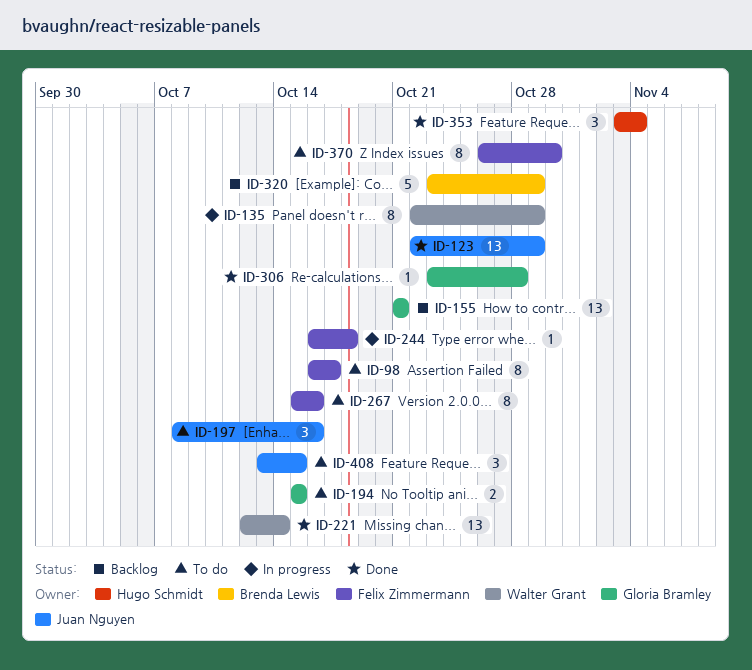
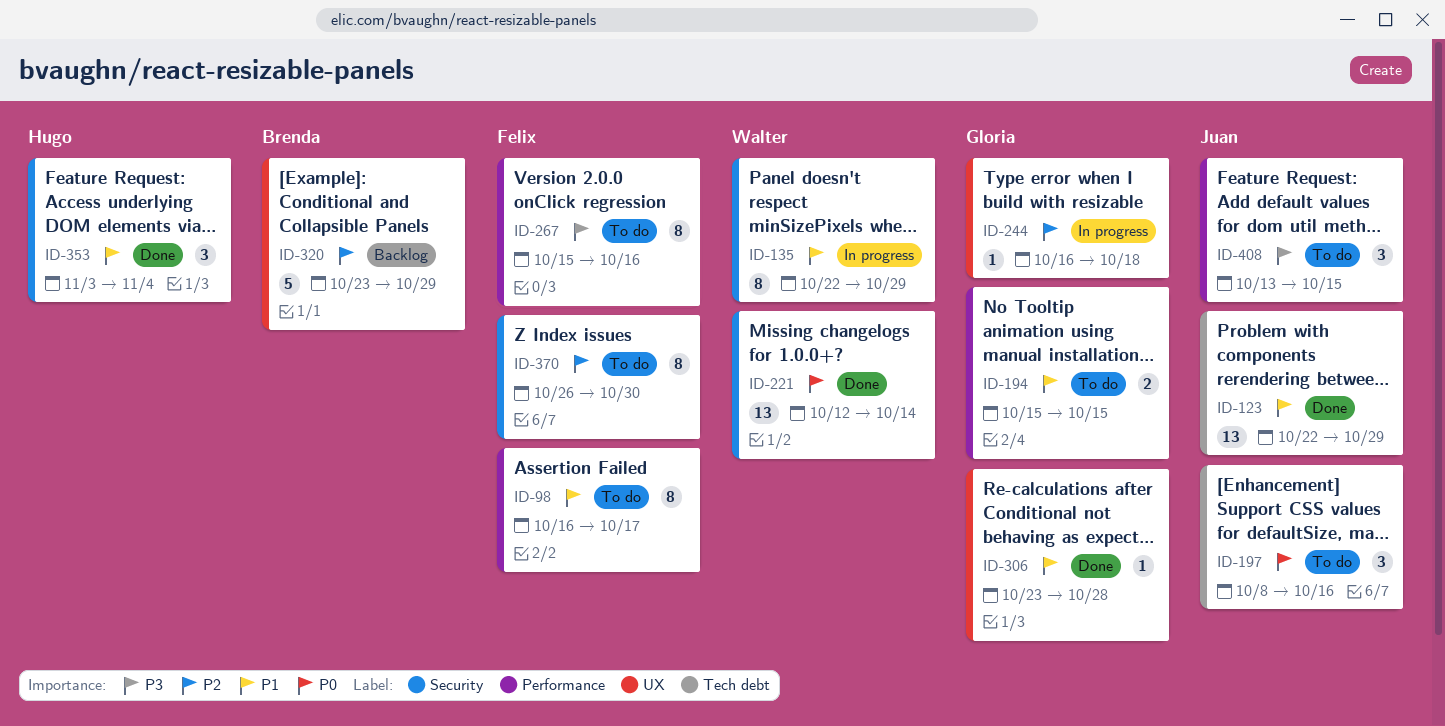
ID-155: present -> none
ID-244, owner: Felix Zimmermann -> Gloria Bramley

